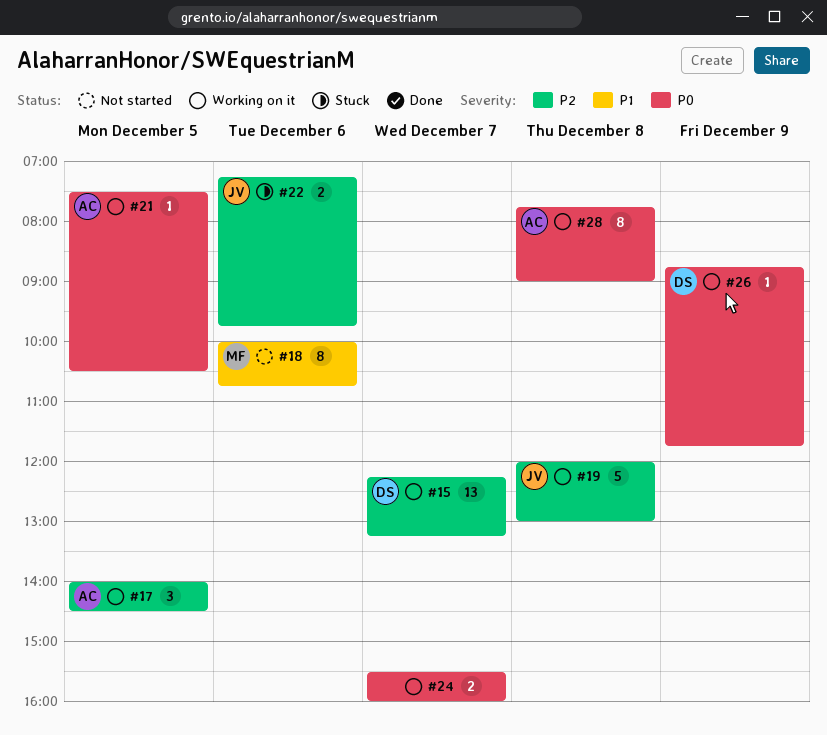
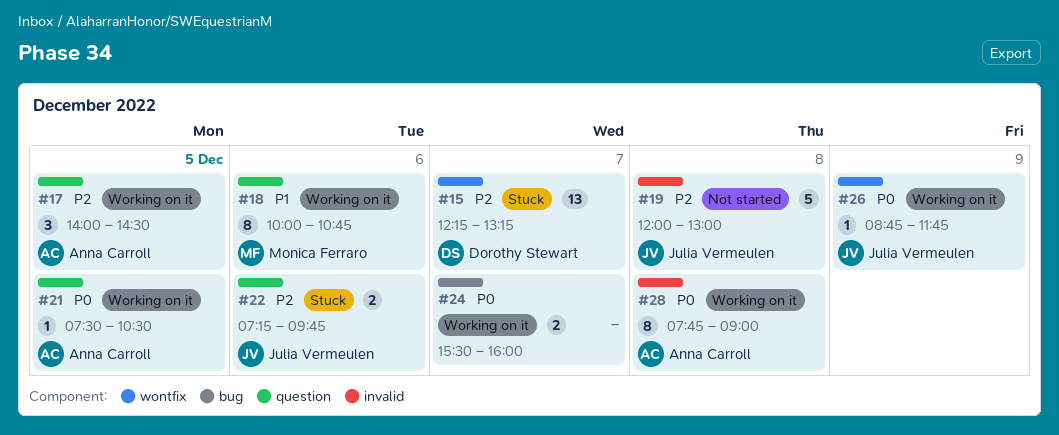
#15, status: Working on it -> Stuck
#18, status: Not started -> Working on it
#19, status: Working on it -> Not started
#26, owner: Dorothy Stewart -> Julia Vermeulen

